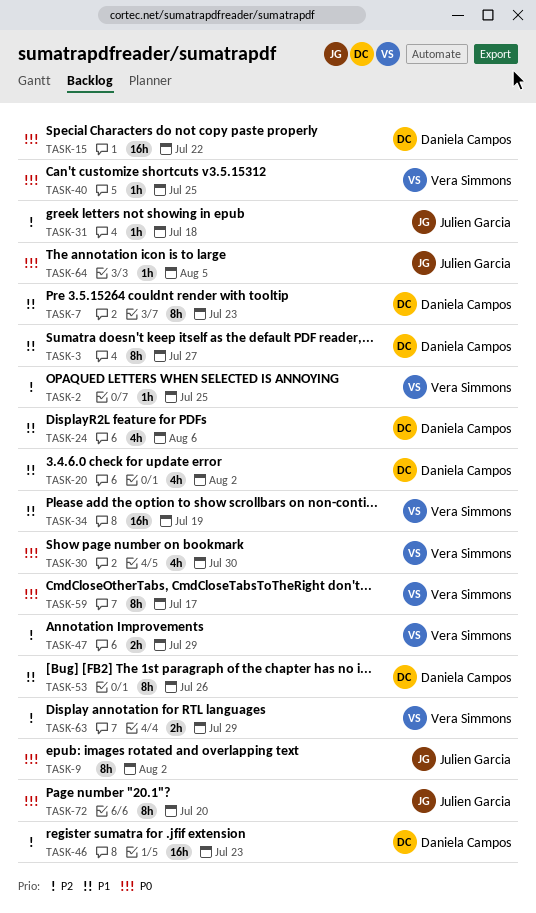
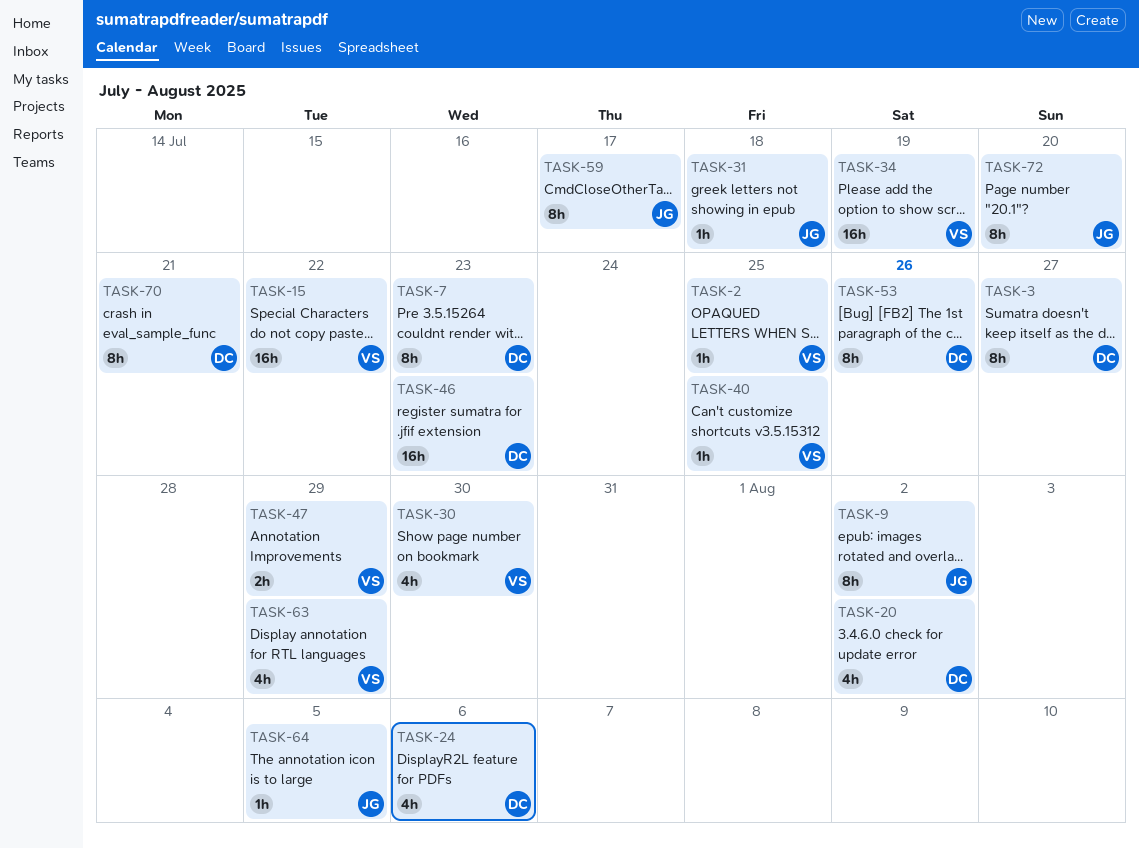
TASK-15, owner: Daniela Campos -> Vera Simmons
TASK-59, owner: Vera Simmons -> Julien Garcia
TASK-63, estimate: 2h -> 4h
TASK-70: none -> present

